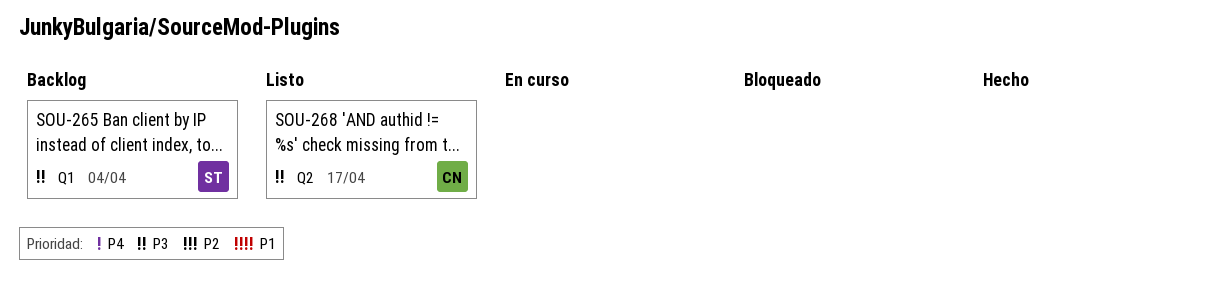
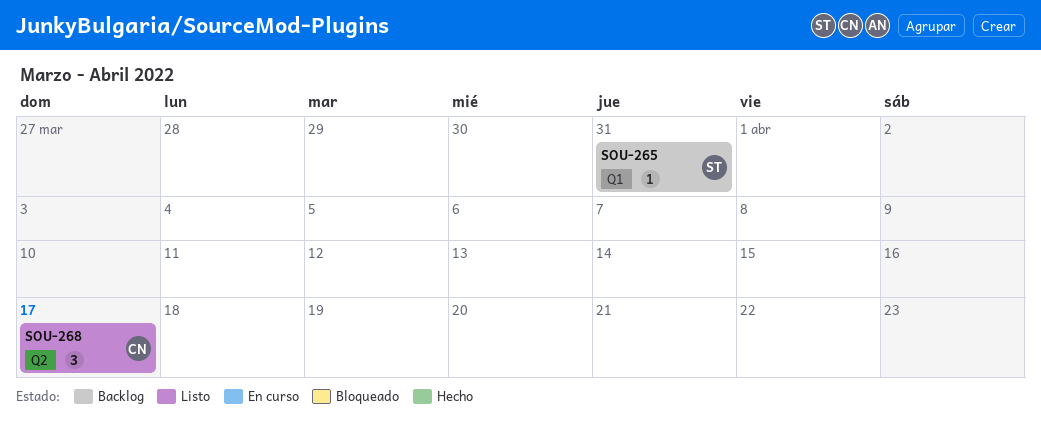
SOU-265, due: Apr 4 -> Mar 31

